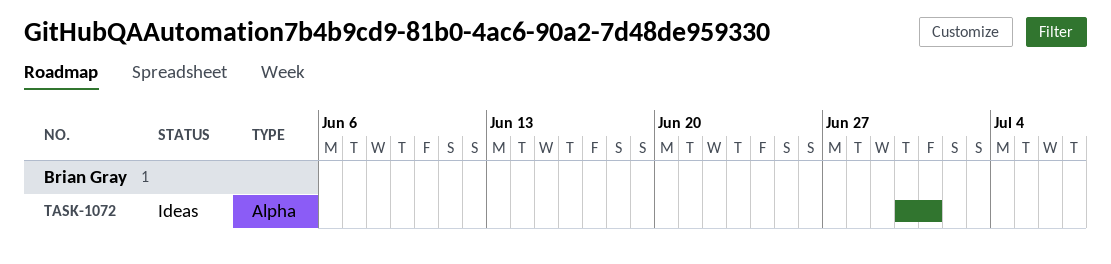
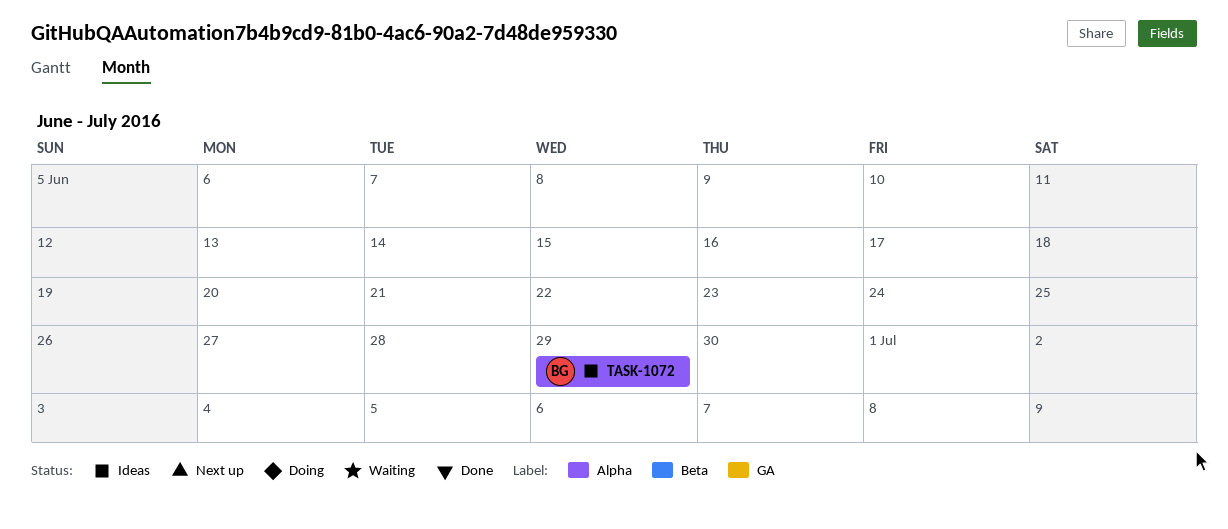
TASK-1072, start: Jun 30 -> Jun 29
TASK-1072, due: Jul 1 -> Jun 29

